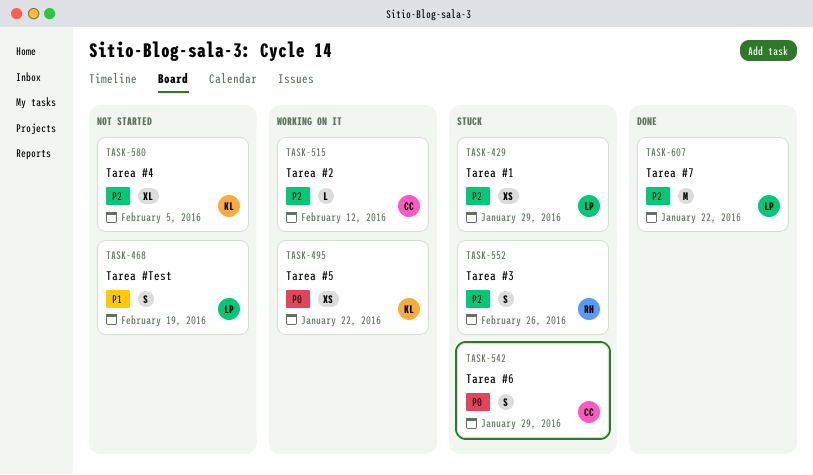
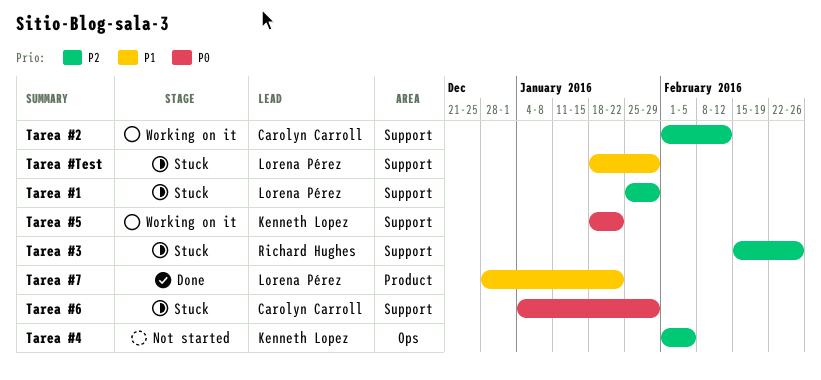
Tarea #7, priority: P2 -> P1
Tarea #Test, status: Not started -> Stuck
Tarea #Test, due: Feb 19 -> Jan 29

